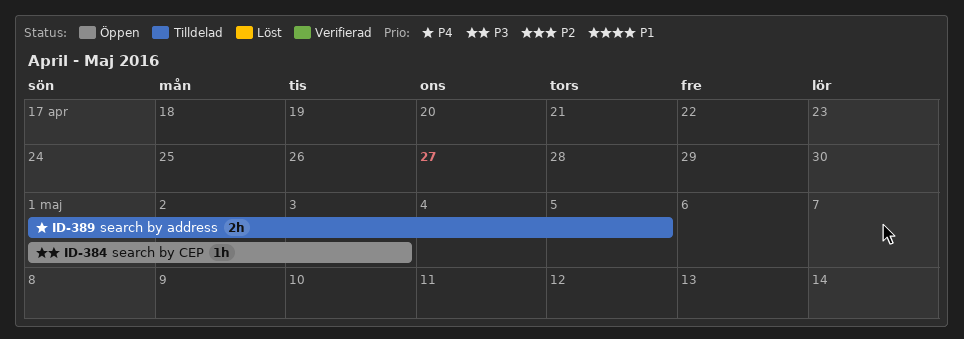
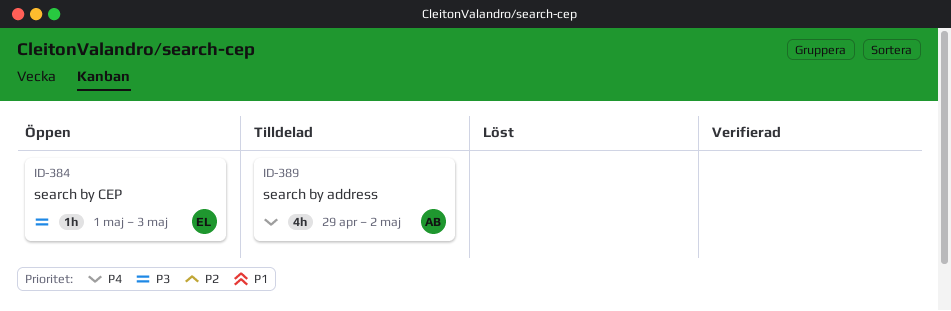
ID-389, estimate: 2h -> 4h
ID-389, start: May 1 -> Apr 29
ID-389, due: May 5 -> May 2

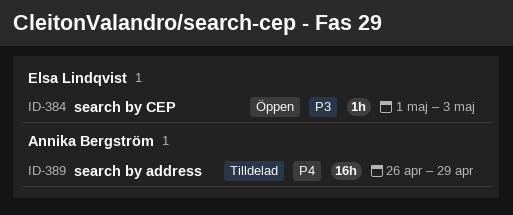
ID-389, estimate: 4h -> 16h
ID-389, start: Apr 29 -> Apr 26
ID-389, due: May 2 -> Apr 29

